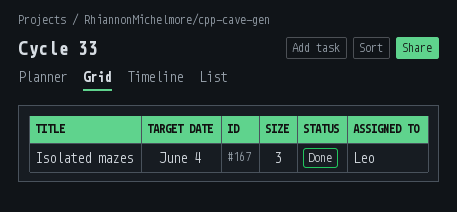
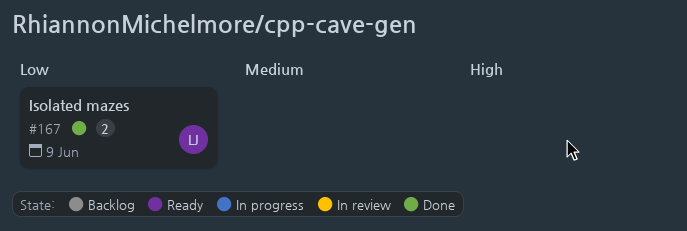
#167, estimate: 3 -> 2
#167, due: Jun 4 -> Jun 9

